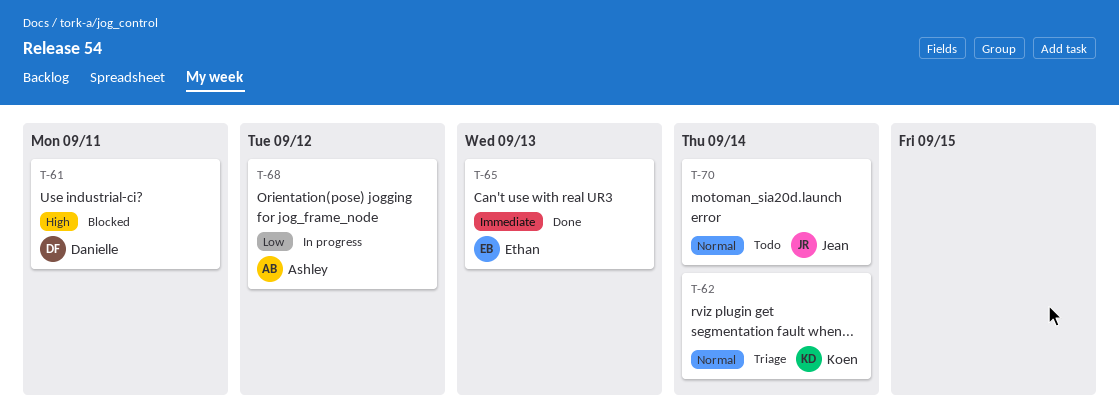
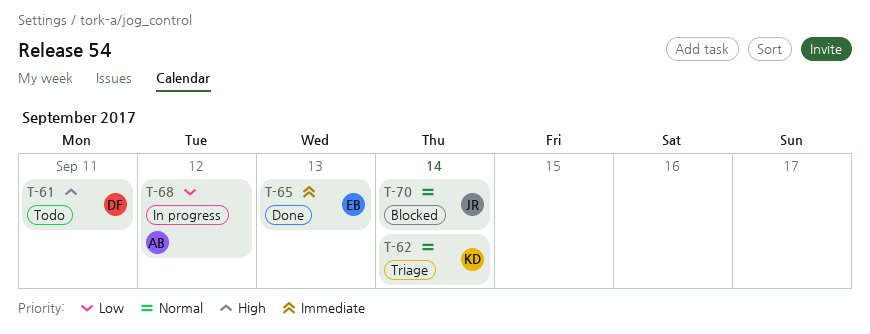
T-61, status: Blocked -> Todo
T-70, status: Todo -> Blocked

